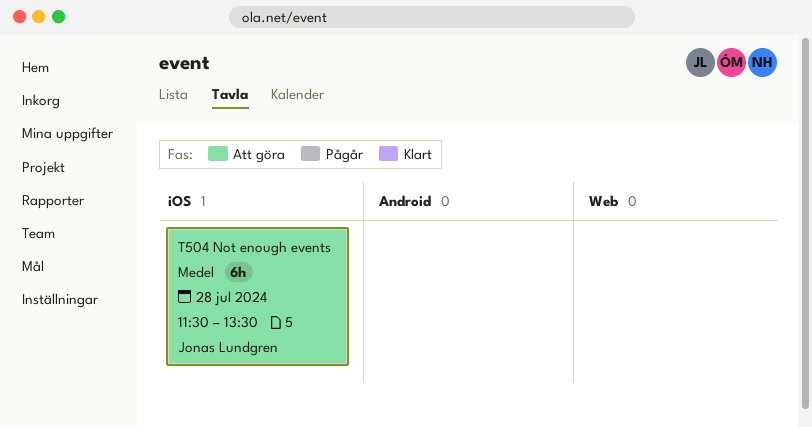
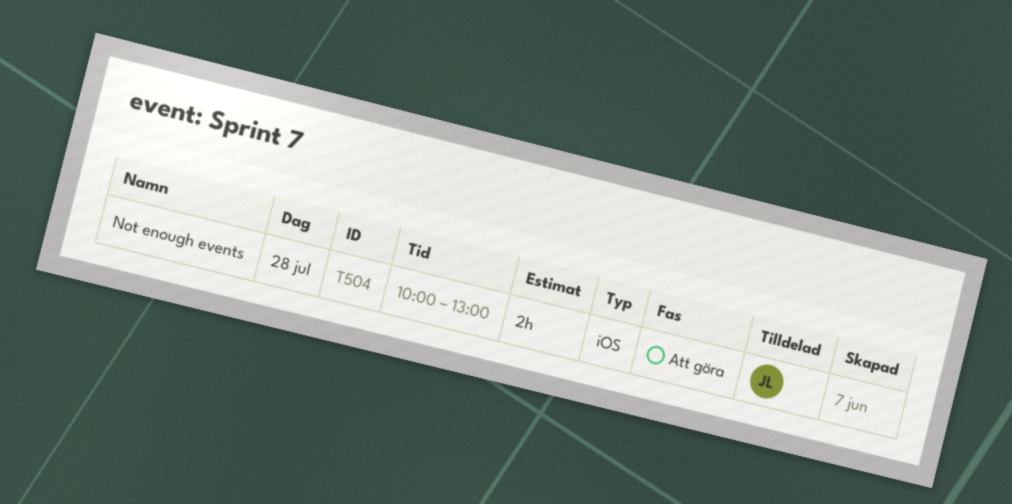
T504, estimate: 6h -> 2h
T504, begins: 11:30 -> 10:00
T504, ends: 13:30 -> 13:00

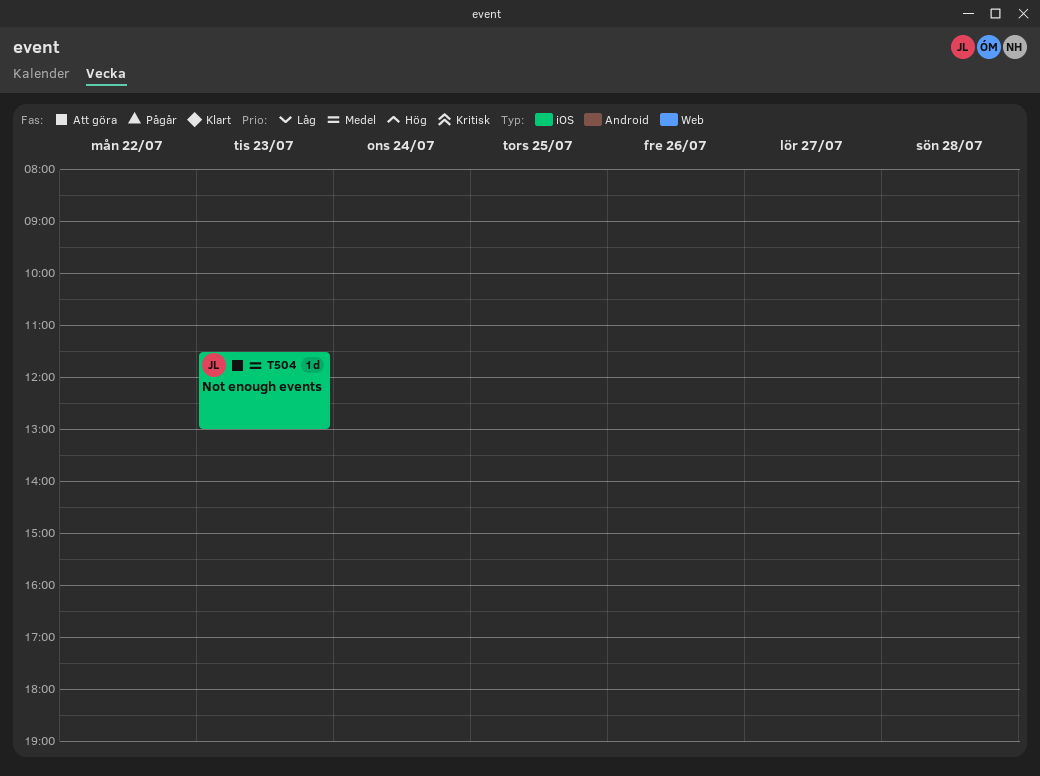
T504, estimate: 2h -> 1d
T504, day: Jul 28 -> Jul 23
T504, begins: 10:00 -> 11:30

